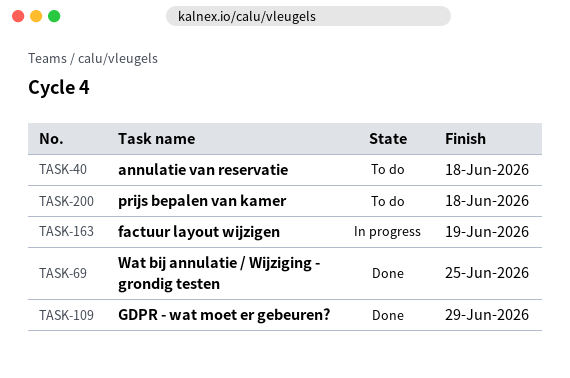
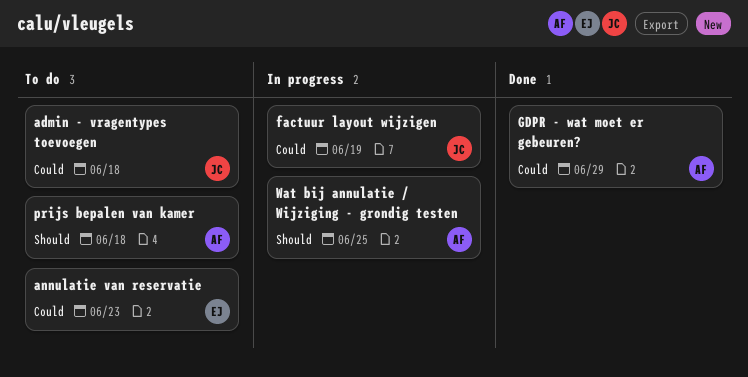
admin - vragentypes toevoegen: none -> present
annulatie van reservatie, due: Jun 18 -> Jun 23
Wat bij annulatie / Wijziging - grondig testen, status: Done -> In progress

